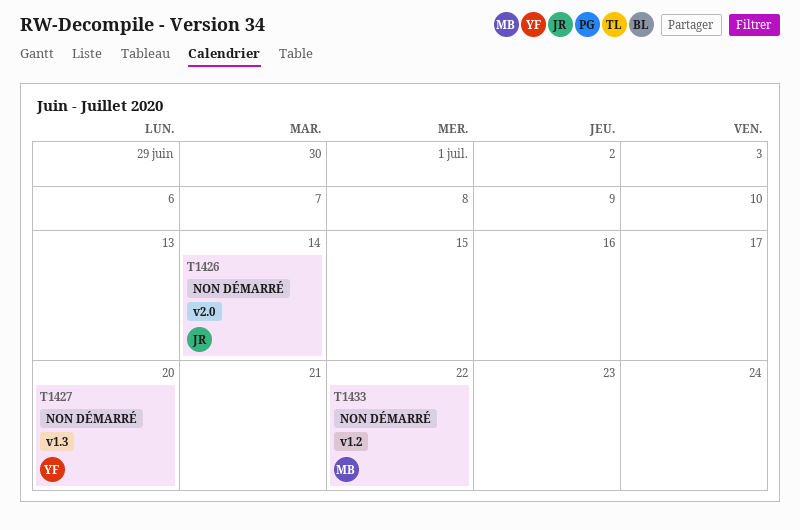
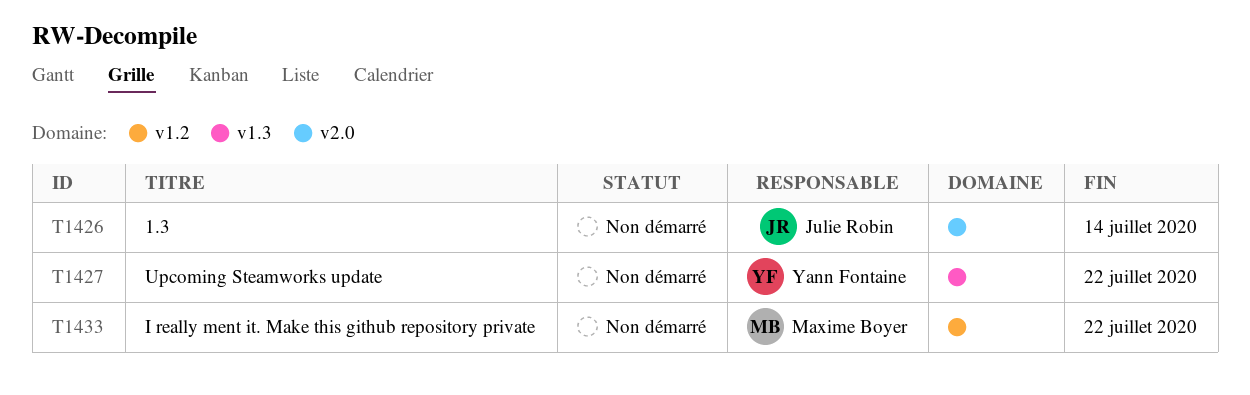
T1427, due: Jul 20 -> Jul 22

